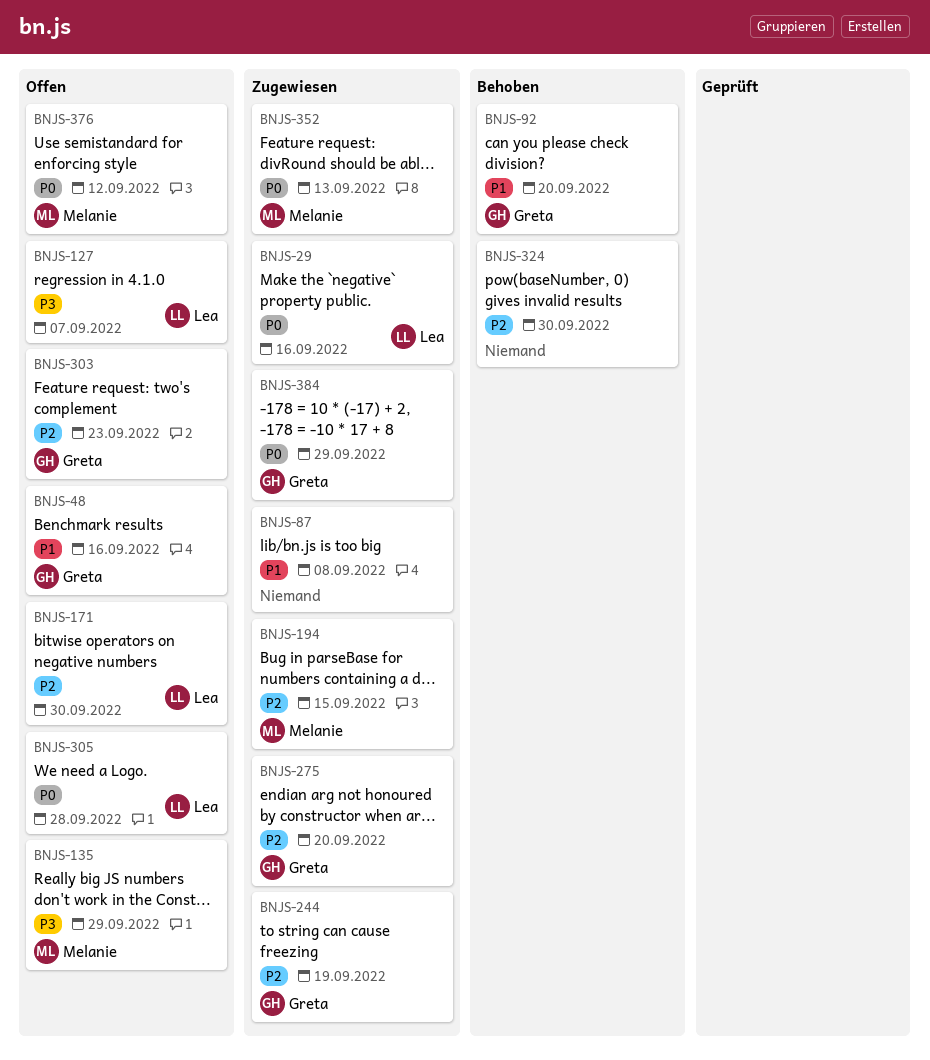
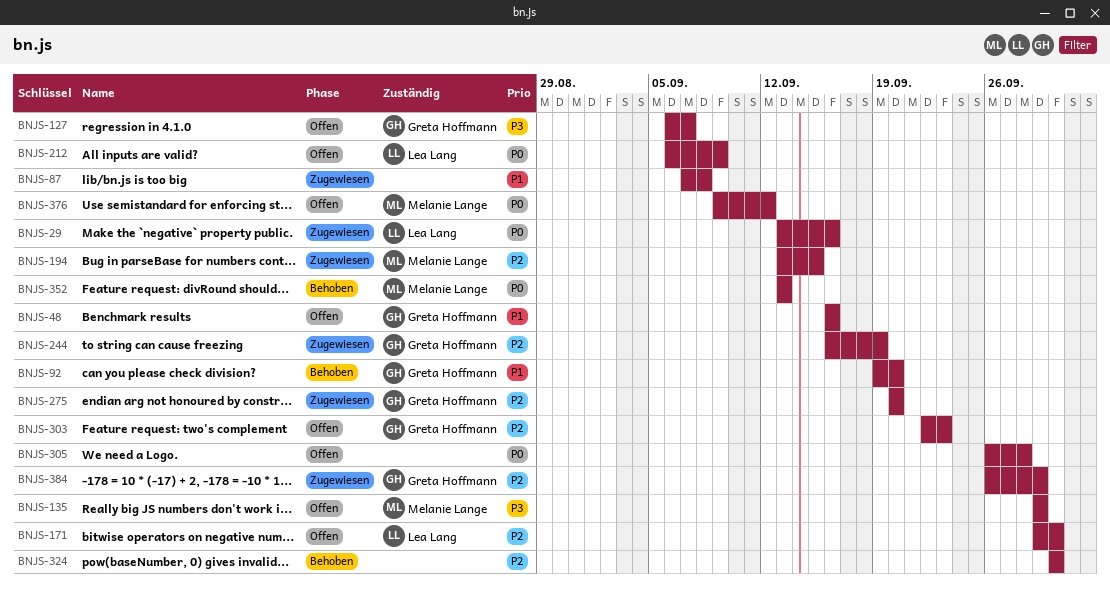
BNJS-127, owner: Lea Lang -> Greta Hoffmann
BNJS-212: none -> present
BNJS-305, owner: Lea Lang -> none
BNJS-352, status: Zugewiesen -> Behoben
BNJS-384, priority: P0 -> P2

